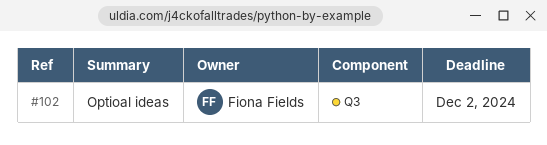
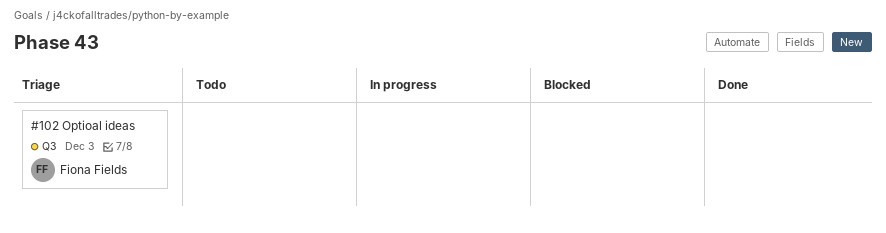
#102, due: Dec 2 -> Dec 3

